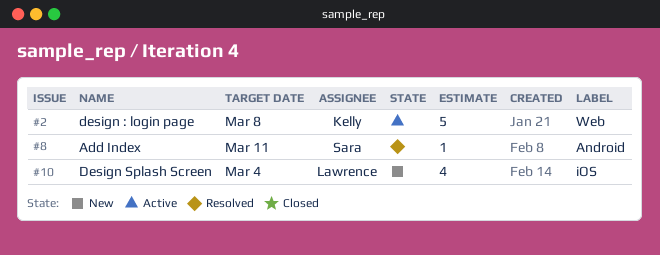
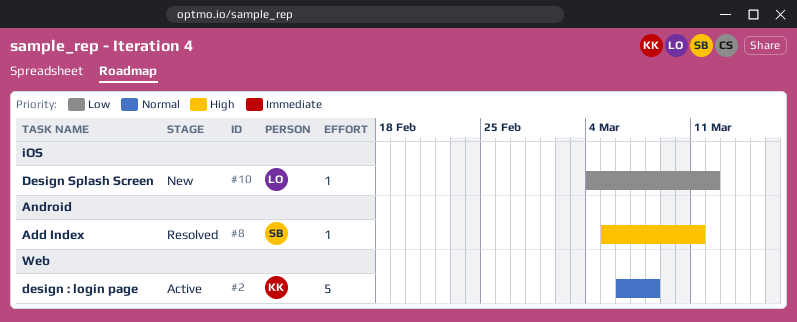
#10, estimate: 4 -> 1
#10, due: Mar 4 -> Mar 12

